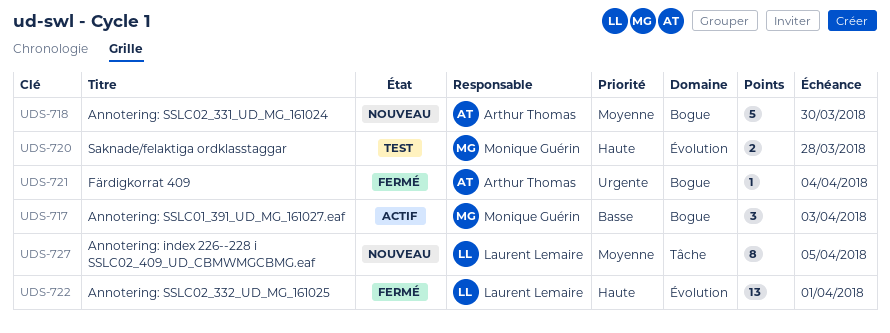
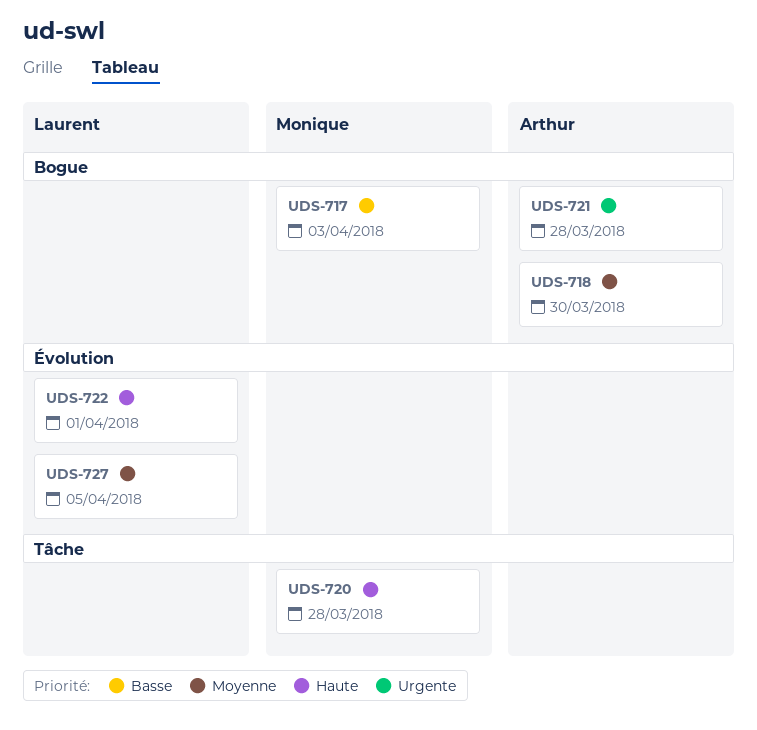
UDS-720, label: Évolution -> Tâche
UDS-721, due: Apr 4 -> Mar 28
UDS-727, label: Tâche -> Évolution

